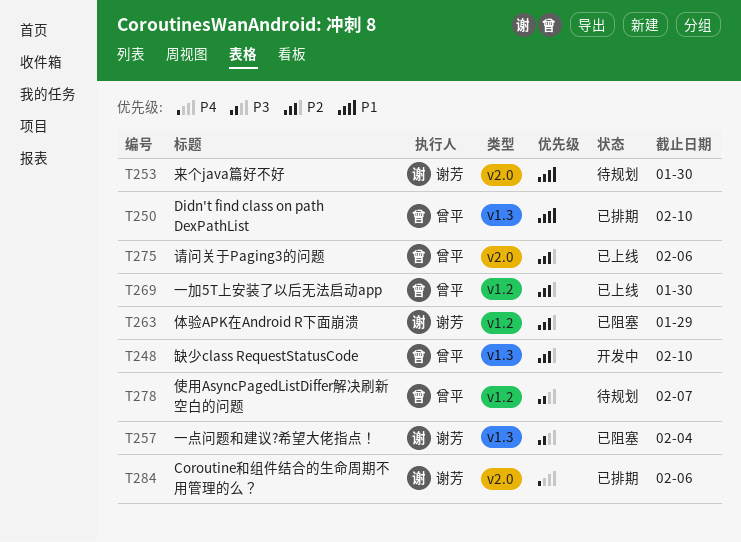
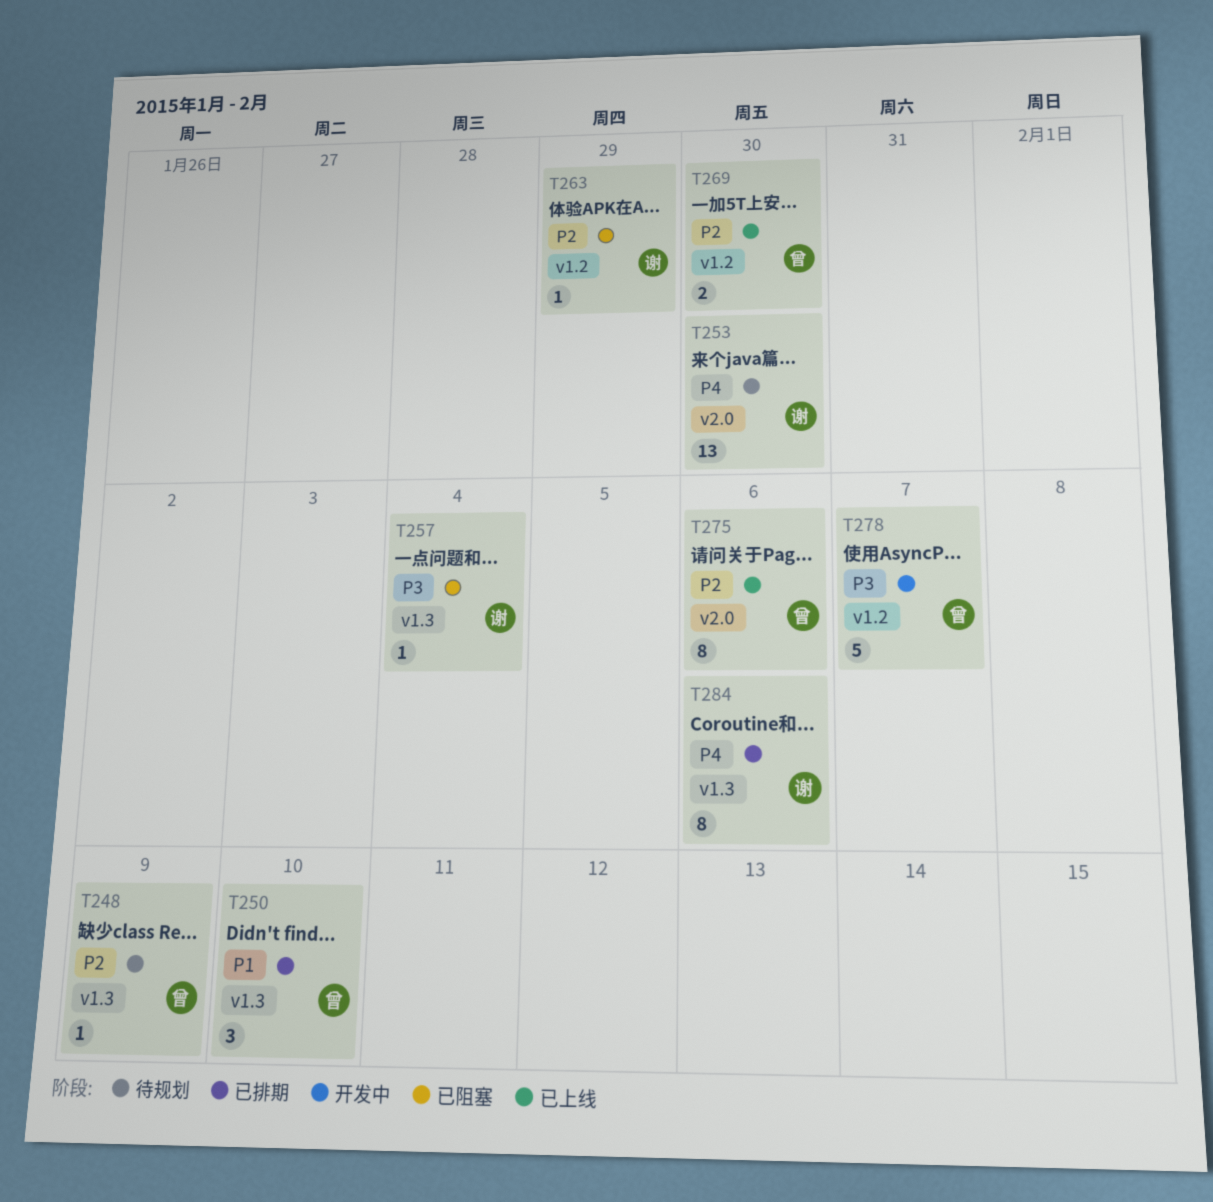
T248, status: 开发中 -> 待规划
T248, due: Feb 10 -> Feb 9
T253, priority: P1 -> P4
T278, status: 待规划 -> 开发中
T284, label: v2.0 -> v1.3

